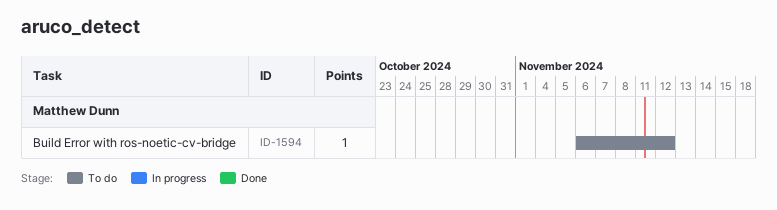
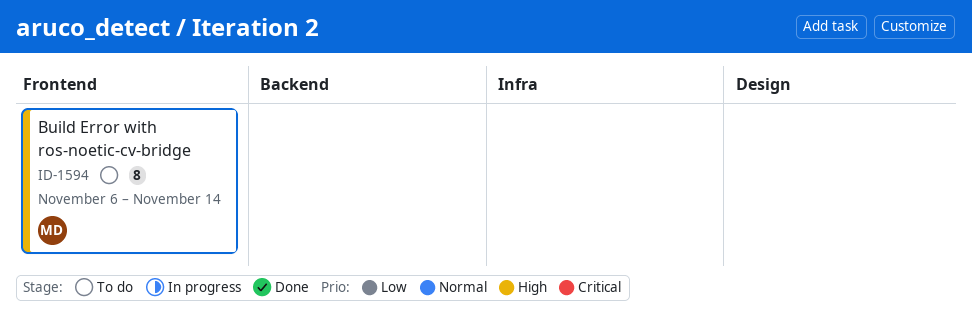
ID-1594, estimate: 1 -> 8
ID-1594, due: Nov 12 -> Nov 14

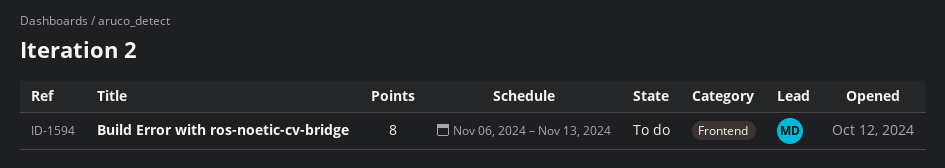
ID-1594, due: Nov 14 -> Nov 13

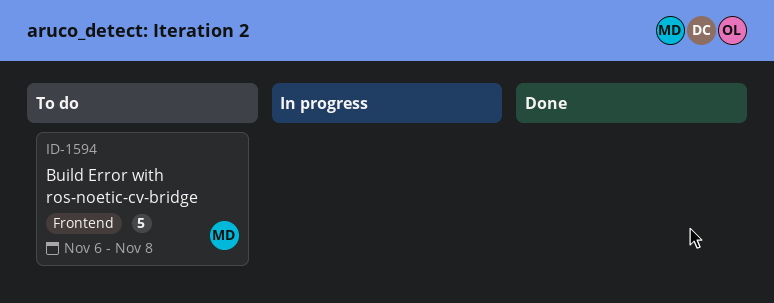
ID-1594, estimate: 8 -> 5
ID-1594, due: Nov 13 -> Nov 8

